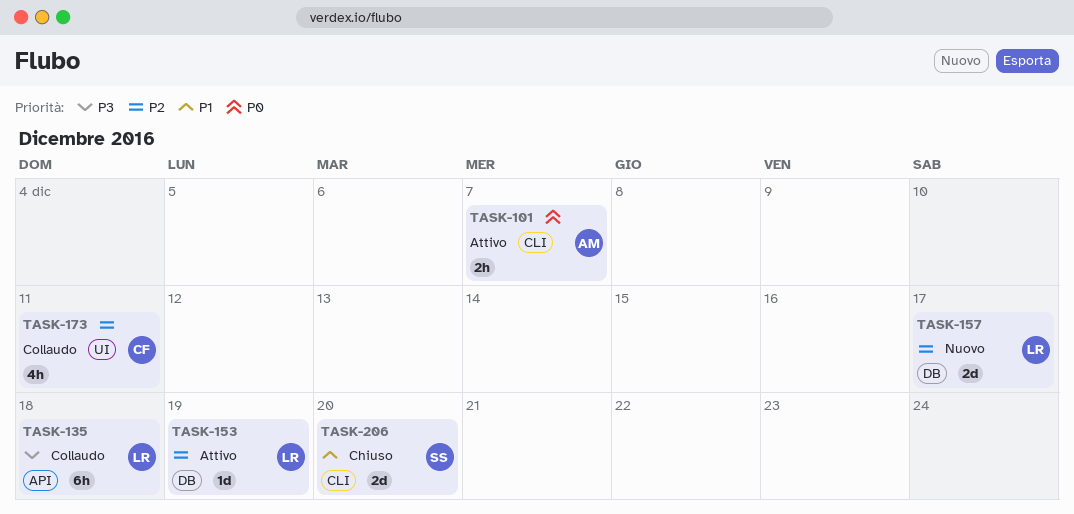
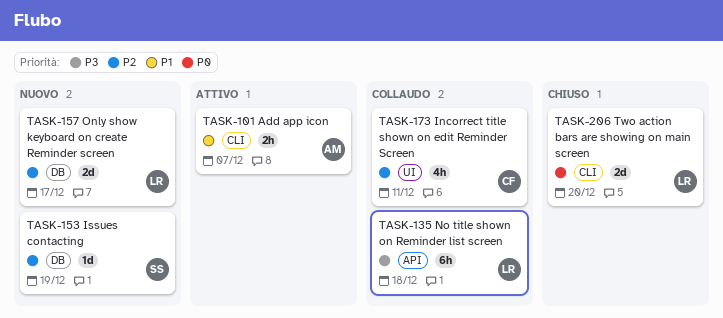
TASK-101, priority: P0 -> P1
TASK-153, status: Attivo -> Nuovo
TASK-153, owner: LR -> SS
TASK-206, owner: SS -> LR
TASK-206, priority: P1 -> P0

